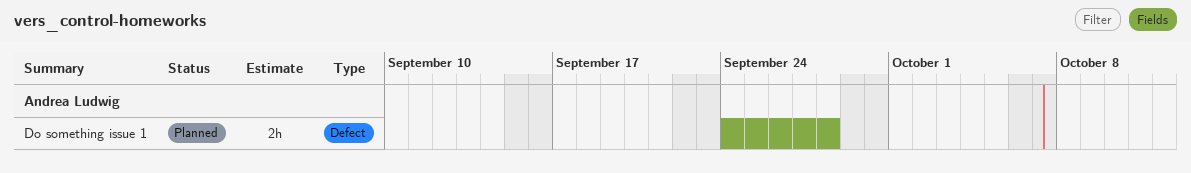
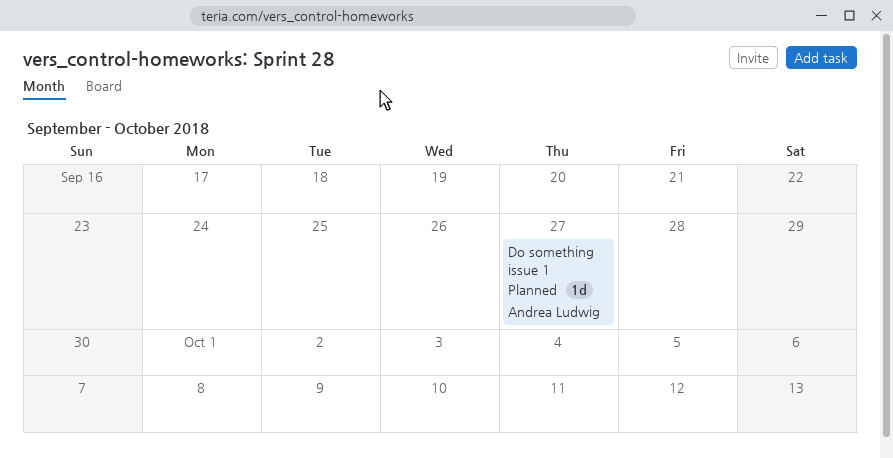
Do something issue 1, estimate: 2h -> 1d
Do something issue 1, due: Sep 28 -> Sep 27

